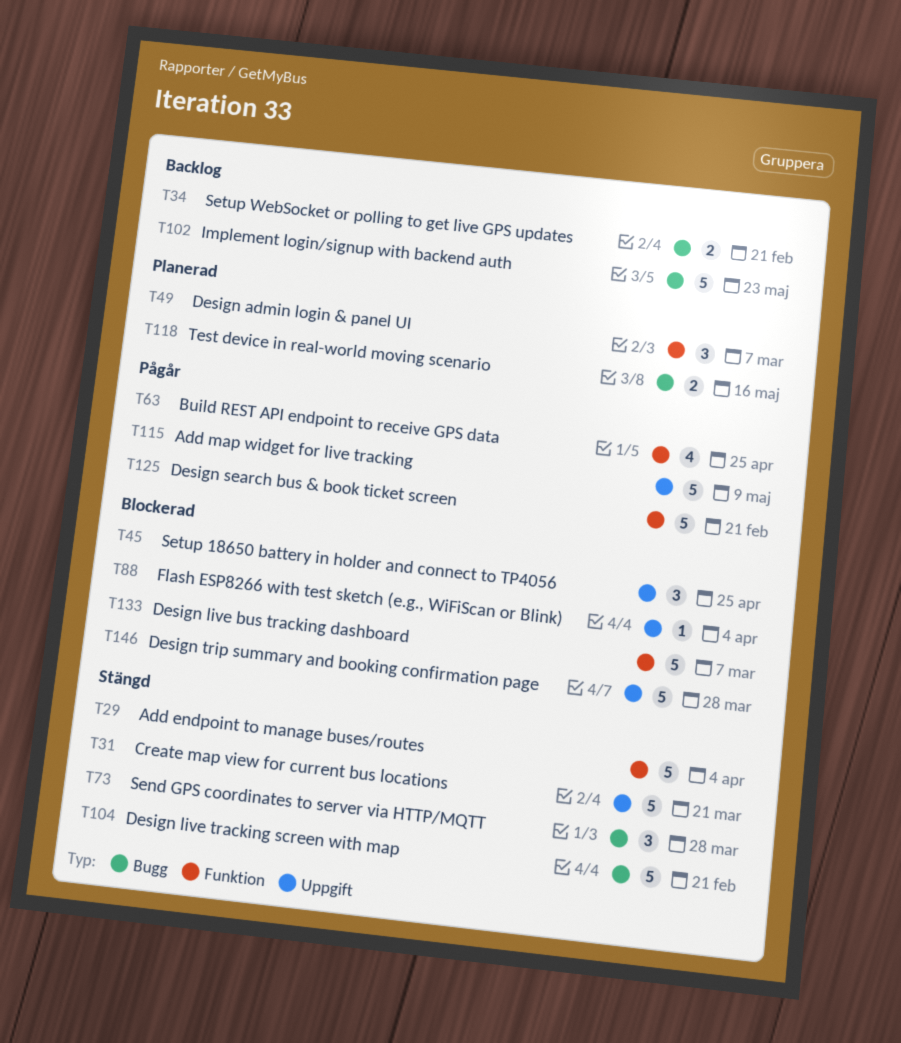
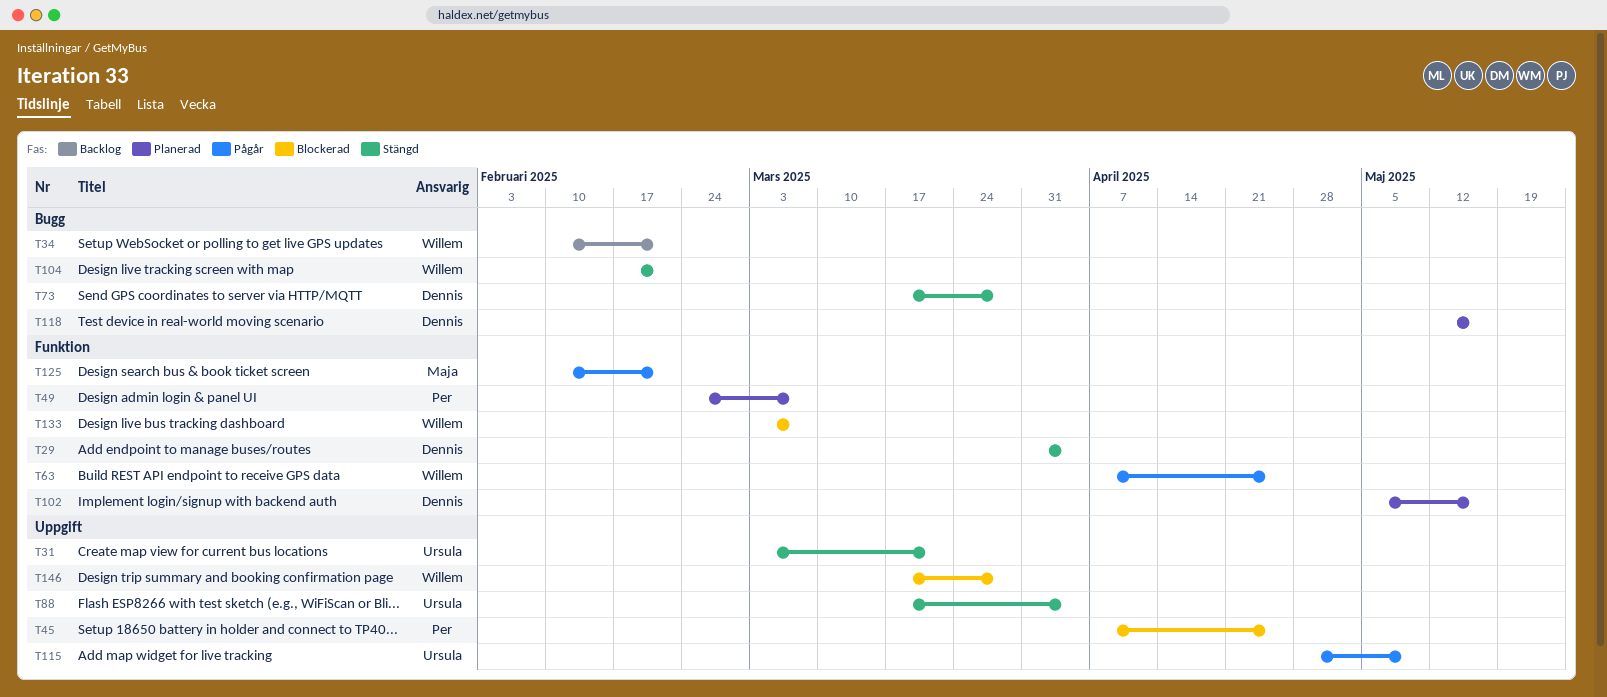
T88, status: Blockerad -> Stängd
T102, status: Backlog -> Planerad
T102, label: Bugg -> Funktion
T102, due: May 23 -> May 16

